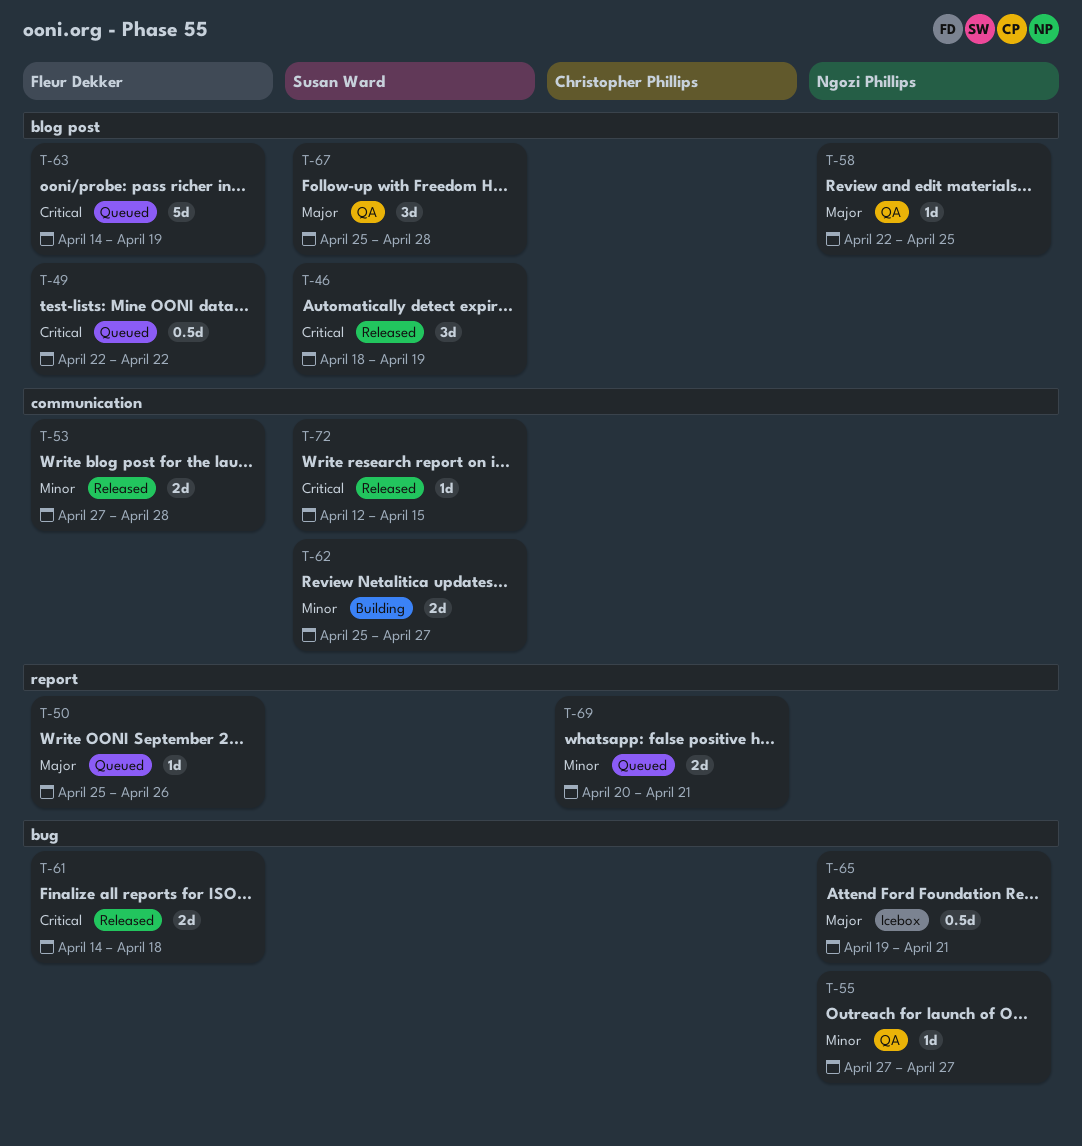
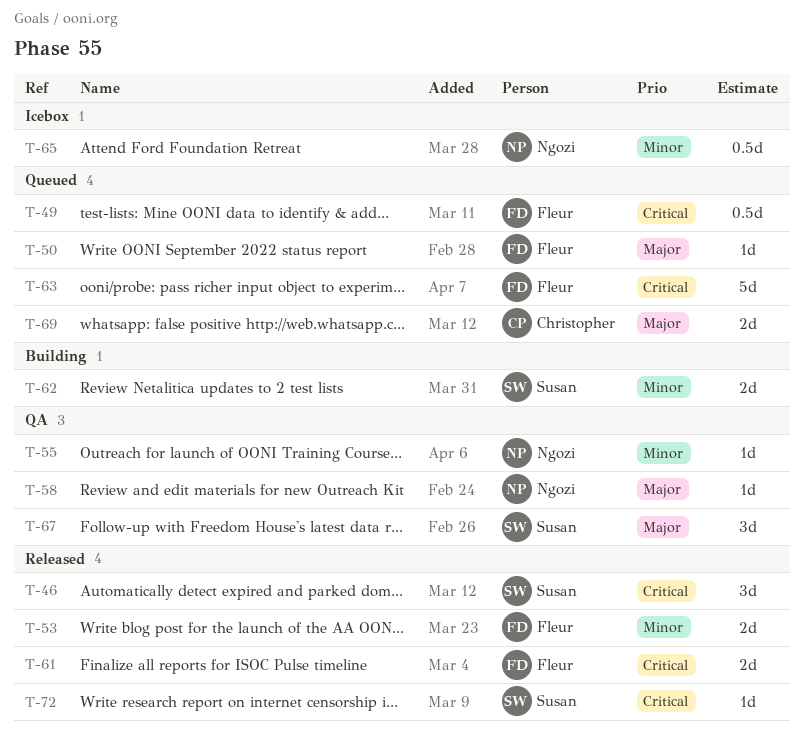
T-65, priority: Major -> Minor
T-69, priority: Minor -> Major

